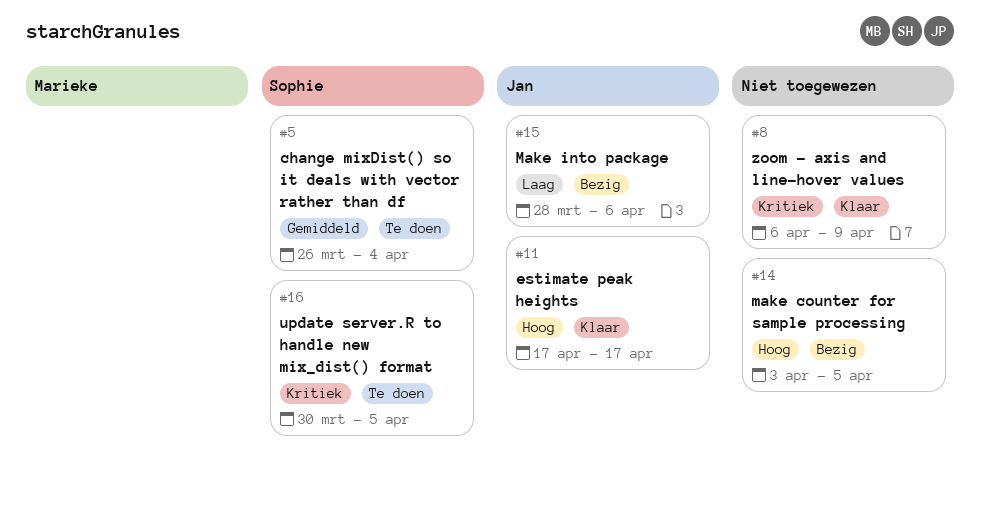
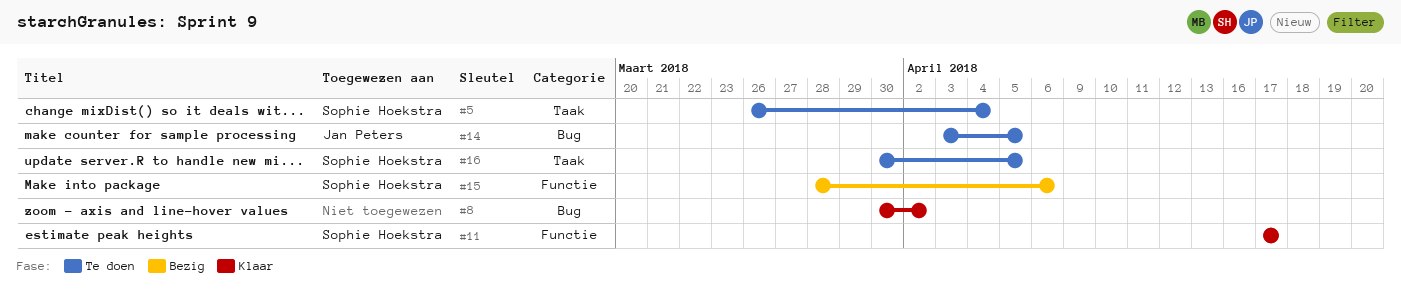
#8, start: Apr 6 -> Mar 30
#8, due: Apr 9 -> Apr 2
#11, owner: Jan Peters -> Sophie Hoekstra
#14, status: Bezig -> Te doen
#14, owner: none -> Jan Peters
#15, owner: Jan Peters -> Sophie Hoekstra

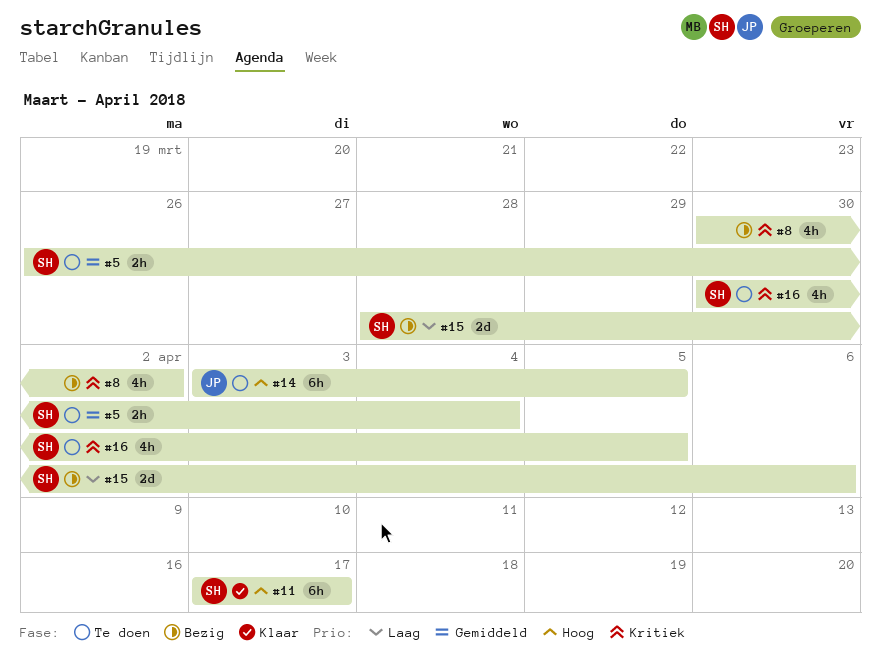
#8, status: Klaar -> Bezig

